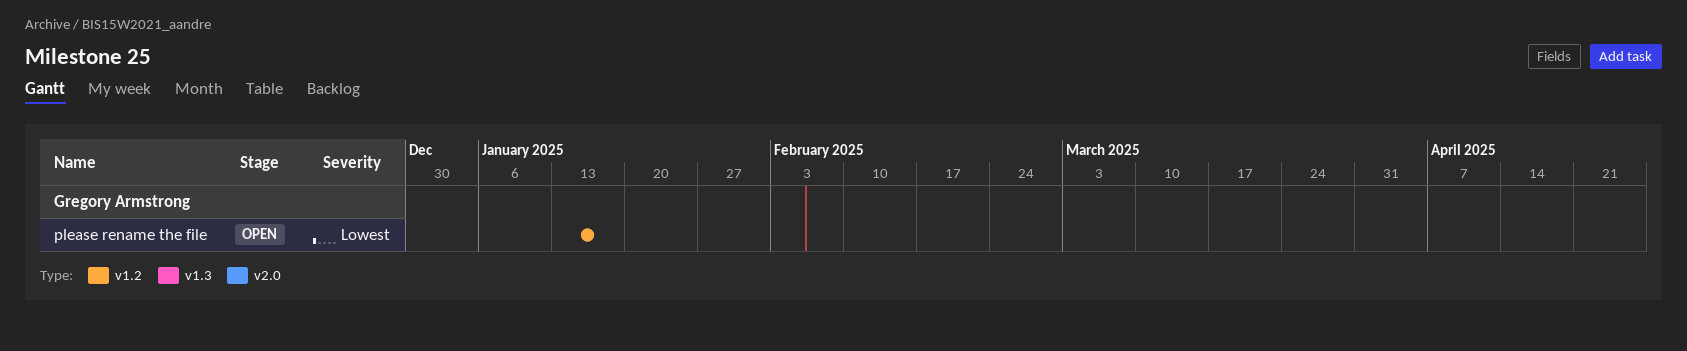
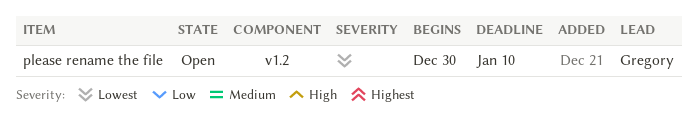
please rename the file, start: Jan 13 -> Dec 30
please rename the file, due: Jan 17 -> Jan 10

